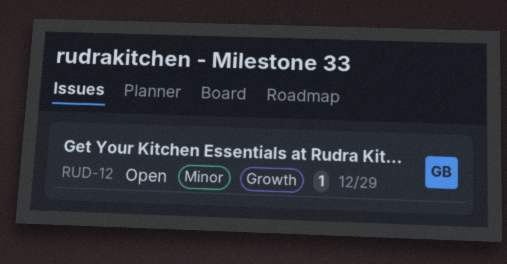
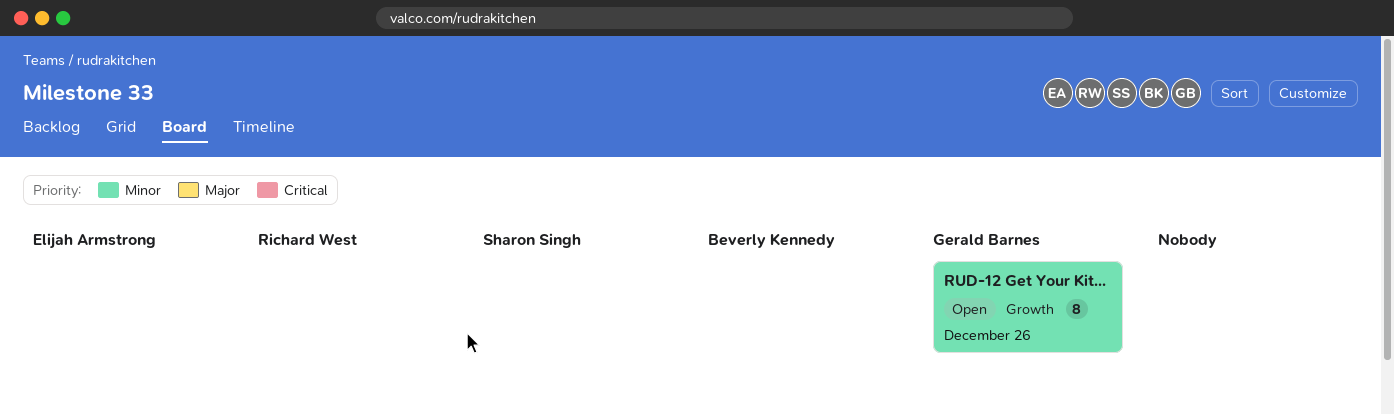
RUD-12, estimate: 1 -> 8
RUD-12, due: Dec 29 -> Dec 26

